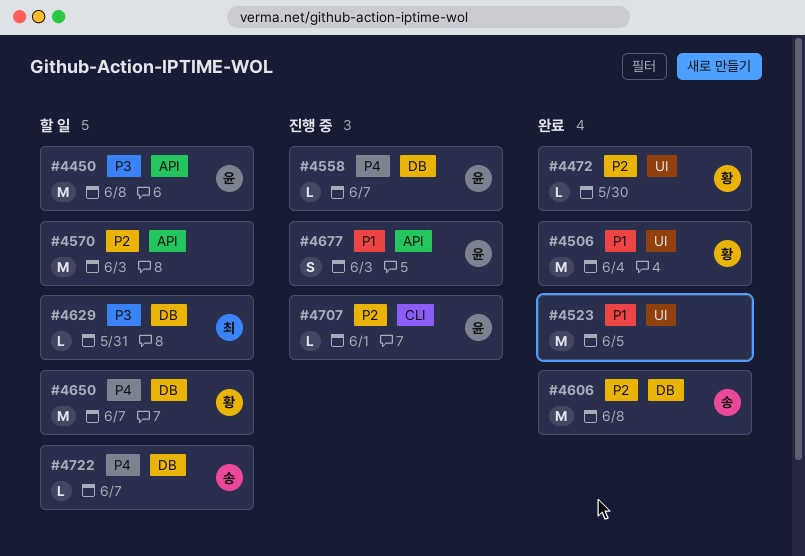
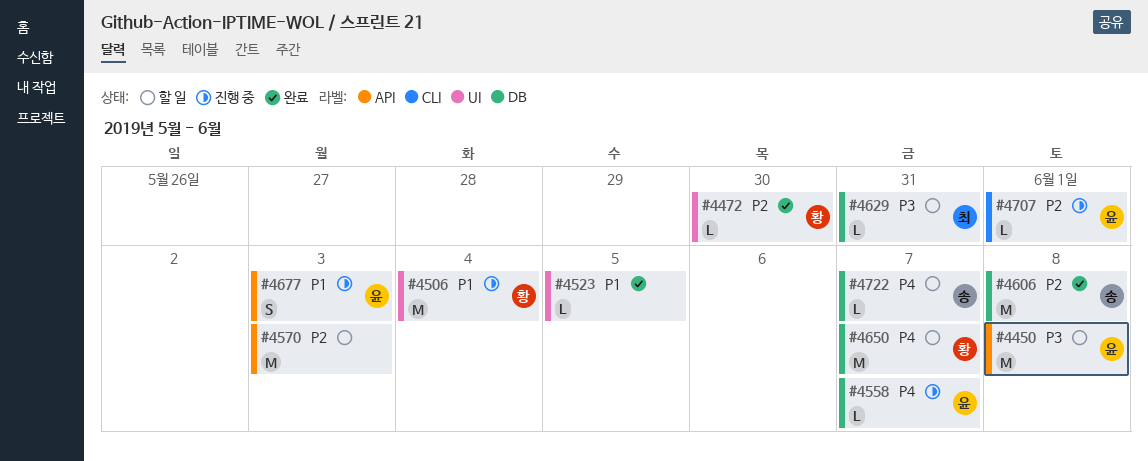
#4506, status: 완료 -> 진행 중
#4523, estimate: M -> L

